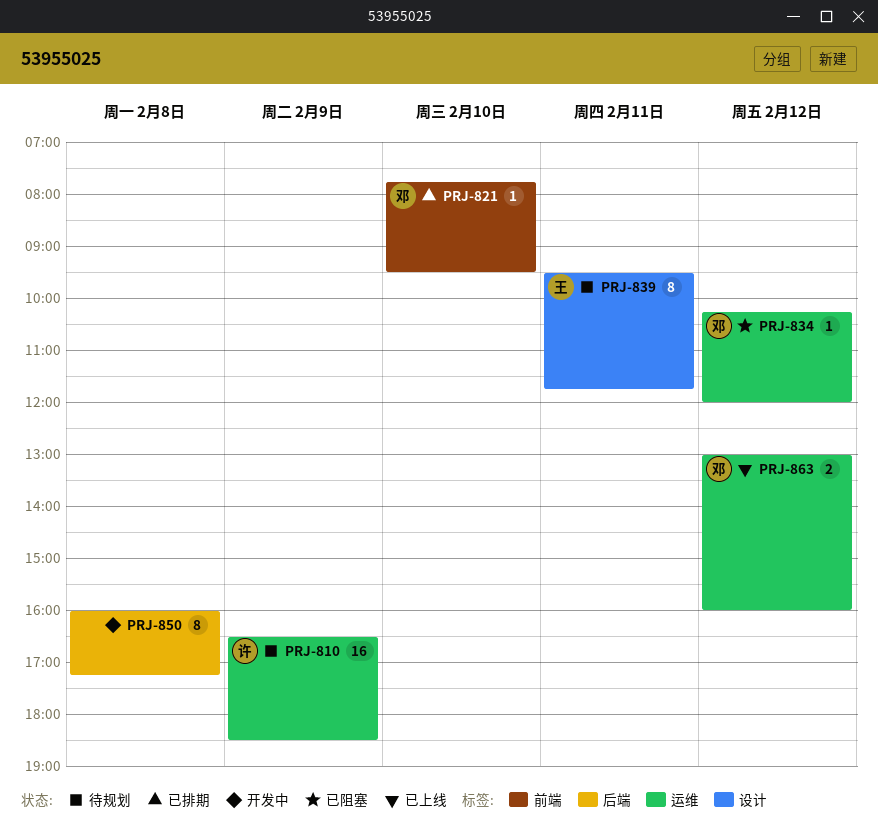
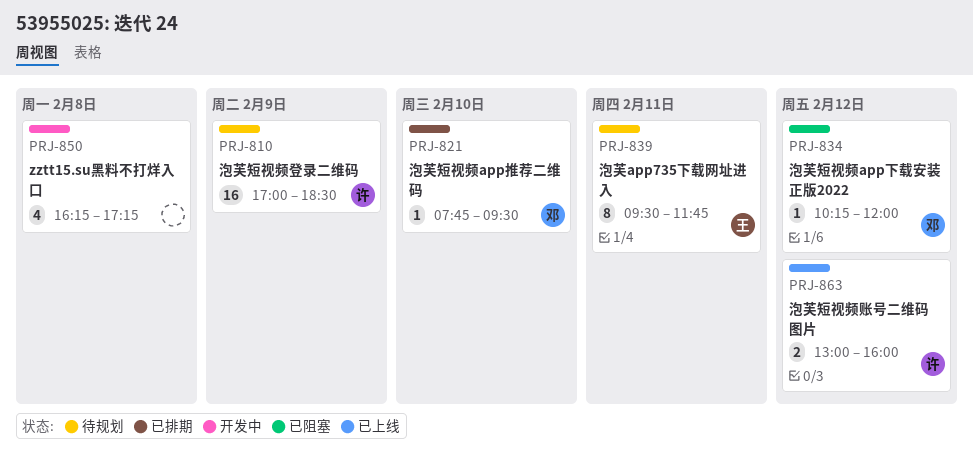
PRJ-810, begins: 16:30 -> 17:00
PRJ-850, estimate: 8 -> 4
PRJ-850, begins: 16:00 -> 16:15
PRJ-863, owner: 邓 -> 许

